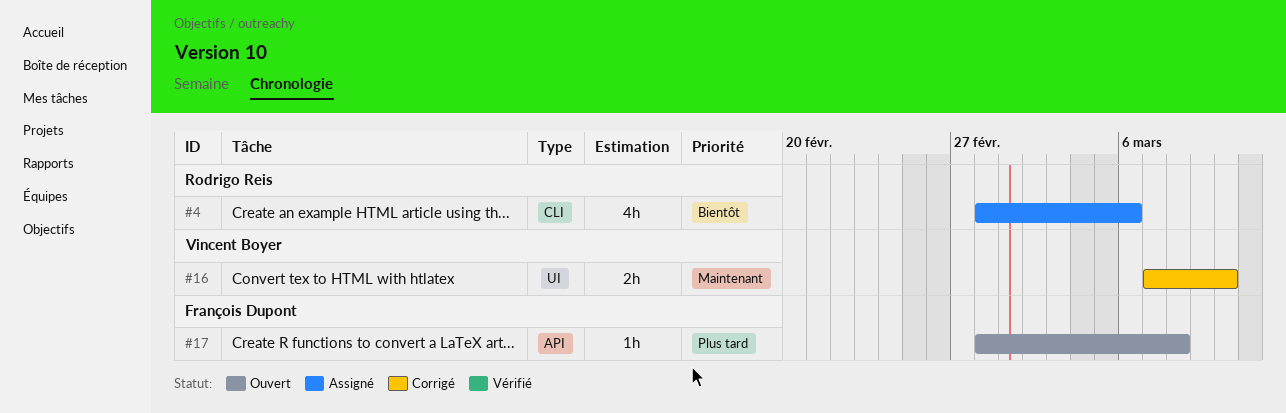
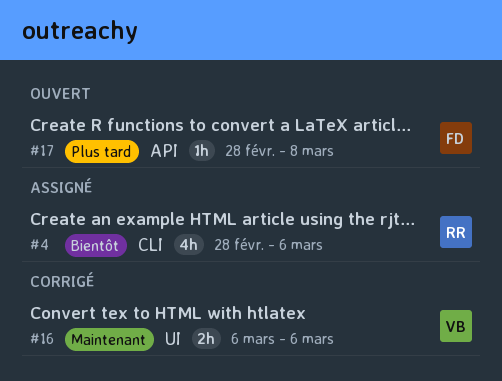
#16, start: Mar 7 -> Mar 6
#16, due: Mar 10 -> Mar 6

